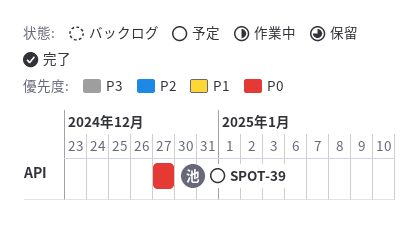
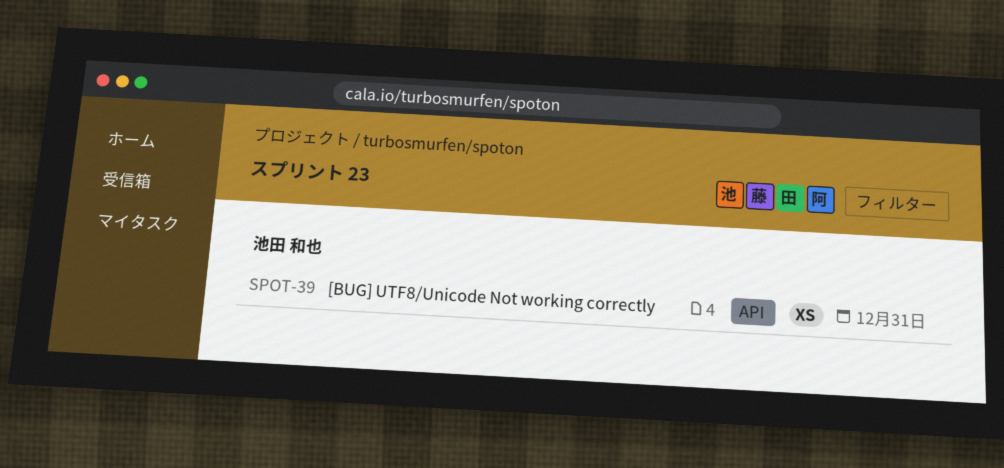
SPOT-39, due: Dec 27 -> Dec 31

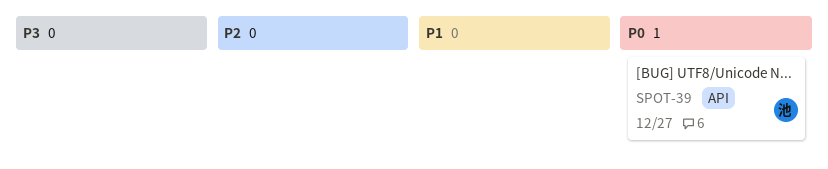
SPOT-39, due: Dec 31 -> Dec 27

